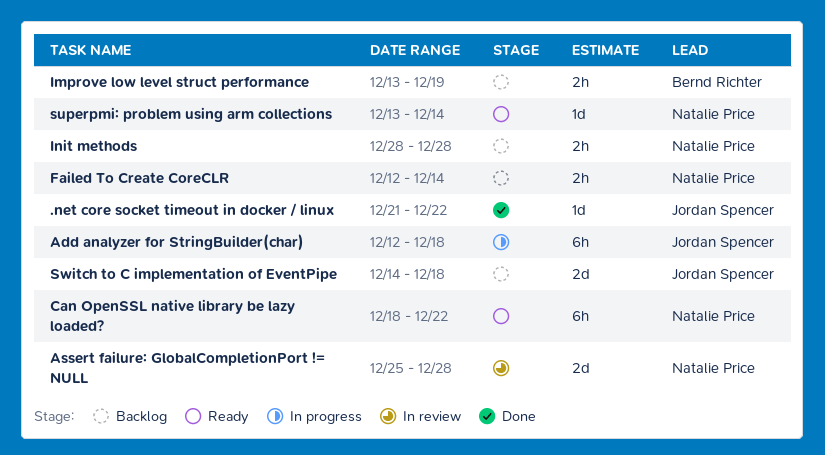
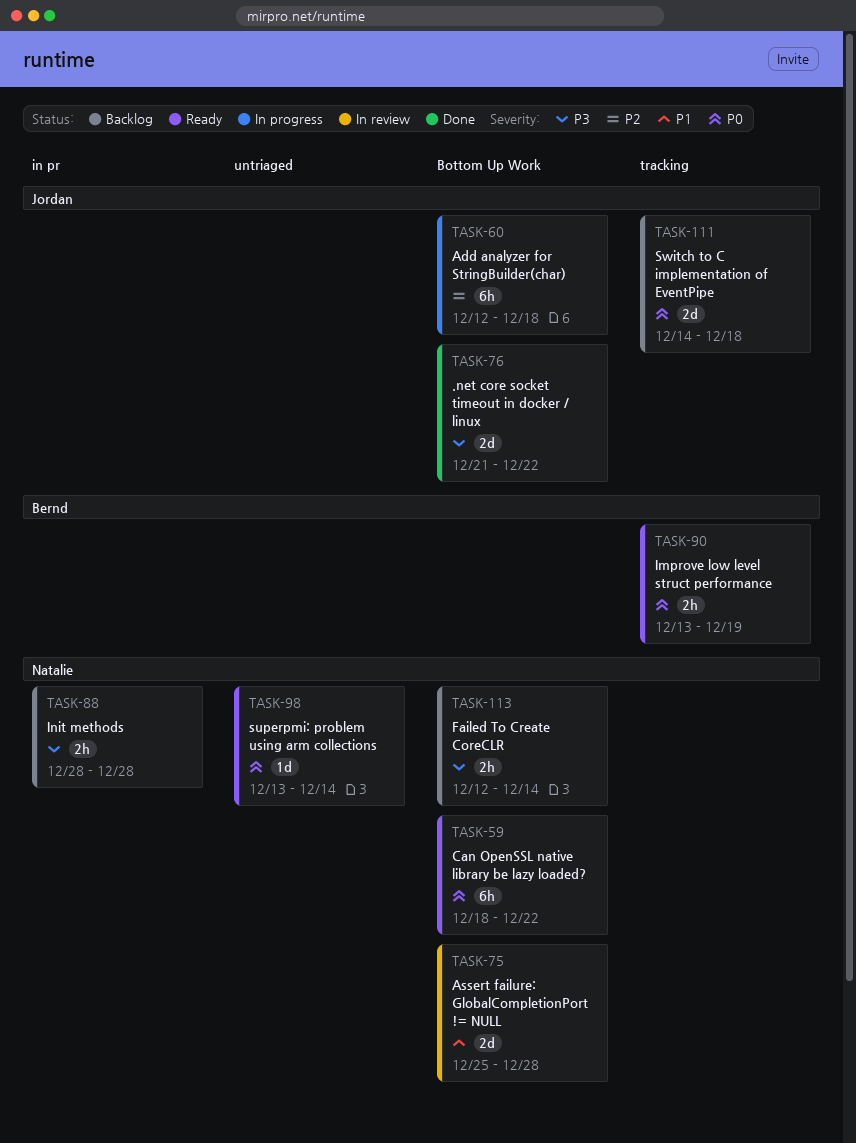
.net core socket timeout in docker / linux, estimate: 1d -> 2d
Improve low level struct performance, status: Backlog -> Ready

